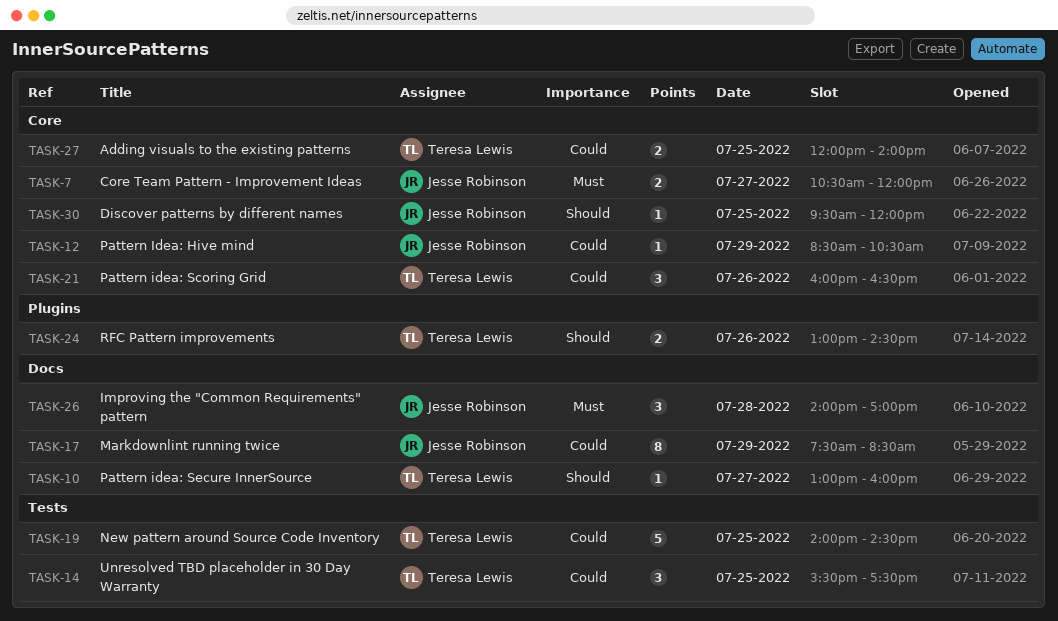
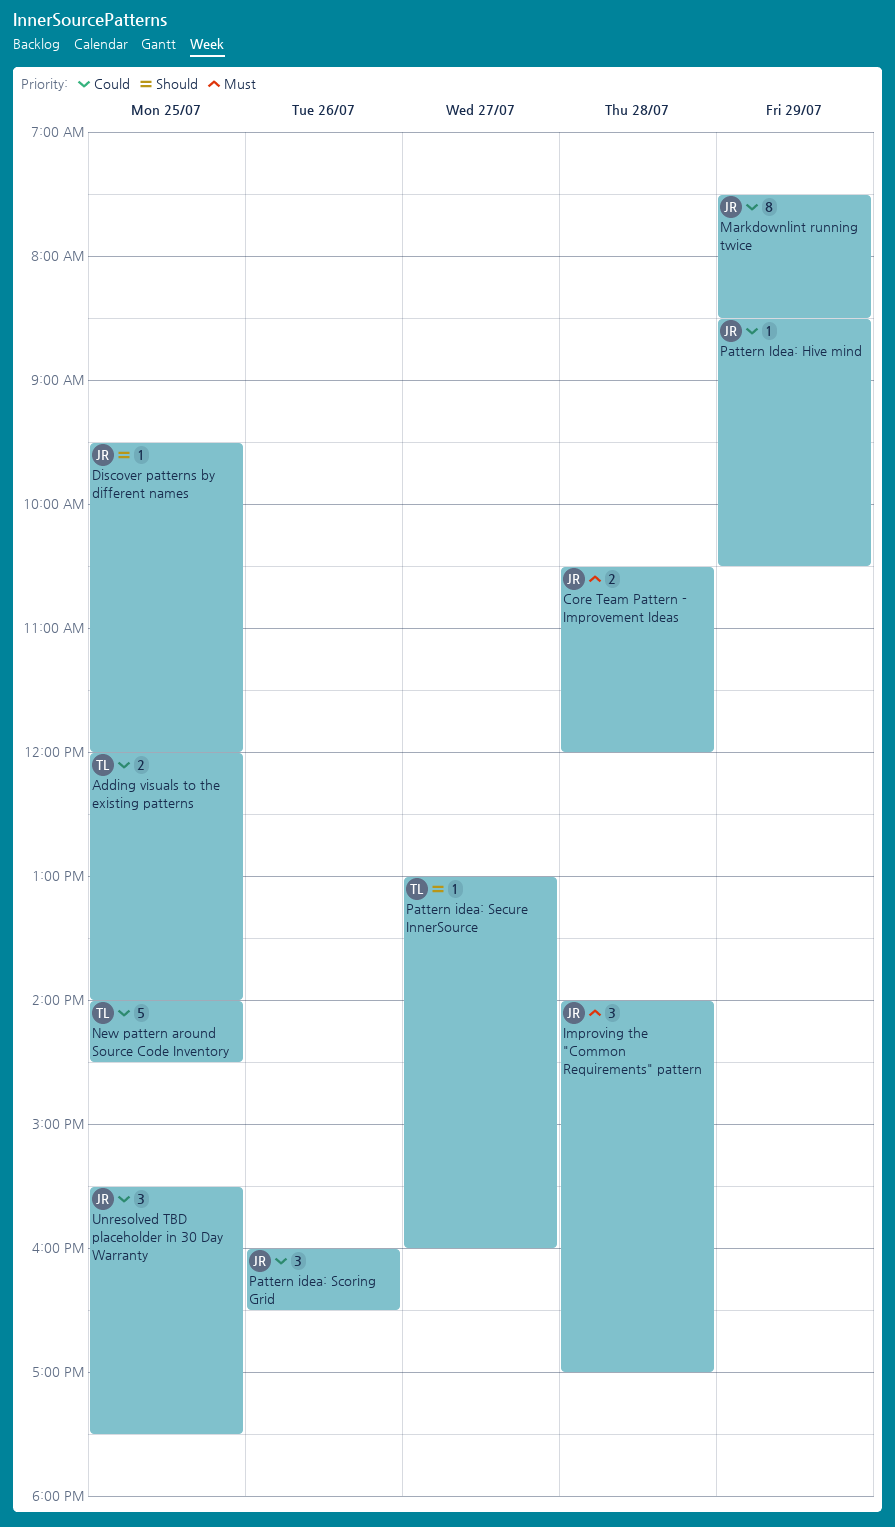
Core Team Pattern - Improvement Ideas, day: Jul 27 -> Jul 28
Pattern idea: Scoring Grid, owner: Teresa Lewis -> Jesse Robinson
RFC Pattern improvements: present -> none
Unresolved TBD placeholder in 30 Day Warranty, owner: Teresa Lewis -> Jesse Robinson

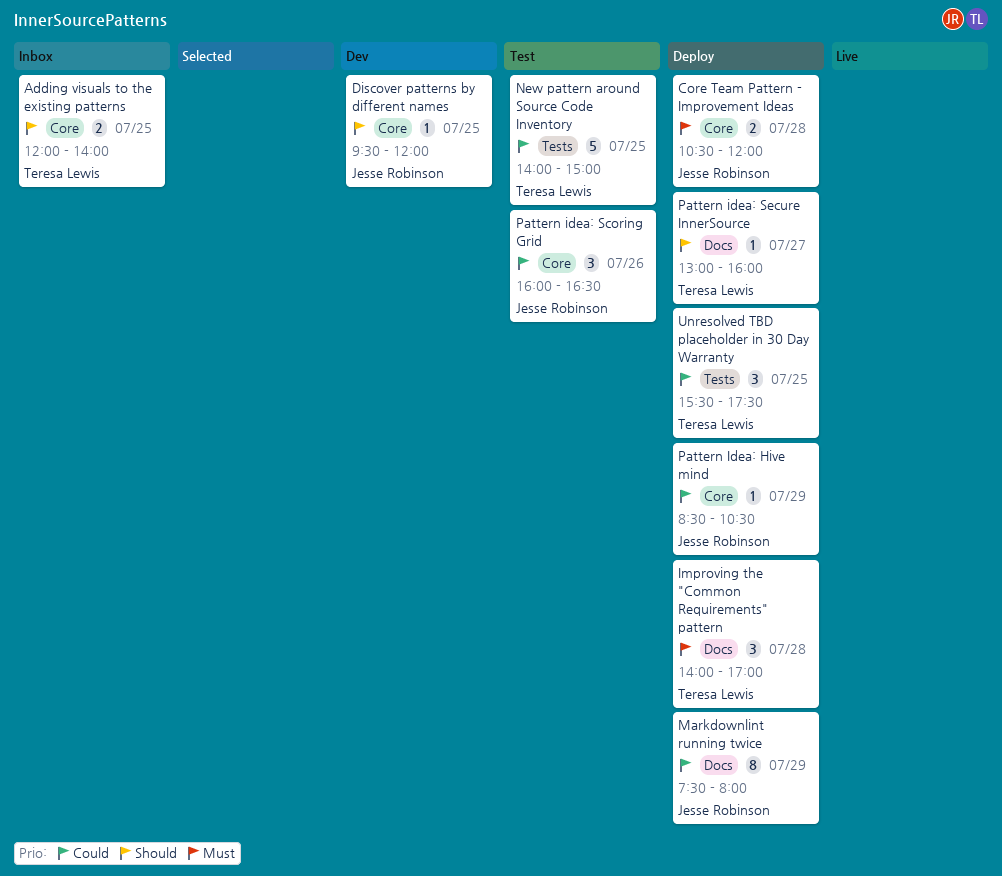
Adding visuals to the existing patterns, priority: Could -> Should
Improving the "Common Requirements" pattern, owner: Jesse Robinson -> Teresa Lewis
Markdownlint running twice, ends: 08:30 -> 08:00
New pattern around Source Code Inventory, ends: 14:30 -> 15:00
Unresolved TBD placeholder in 30 Day Warranty, owner: Jesse Robinson -> Teresa Lewis

